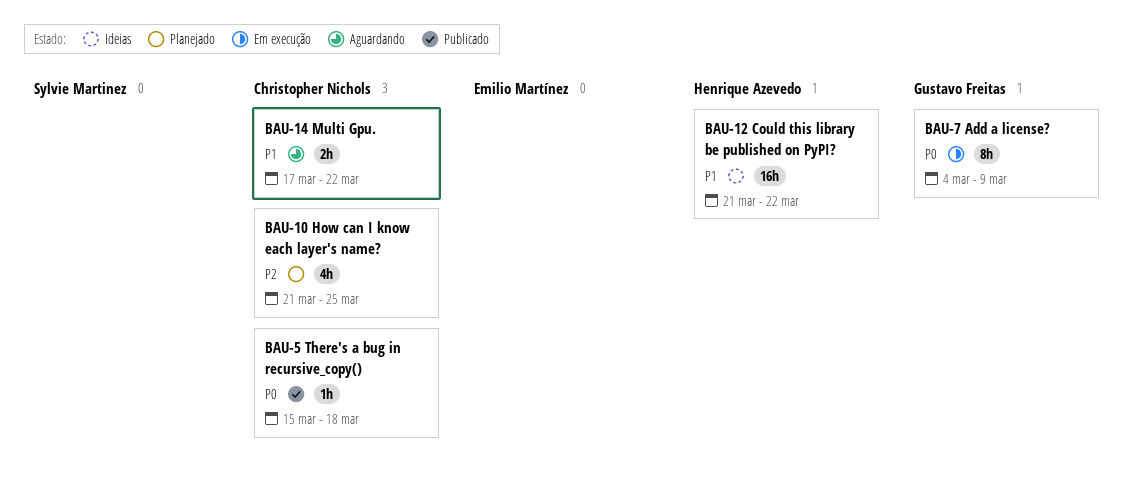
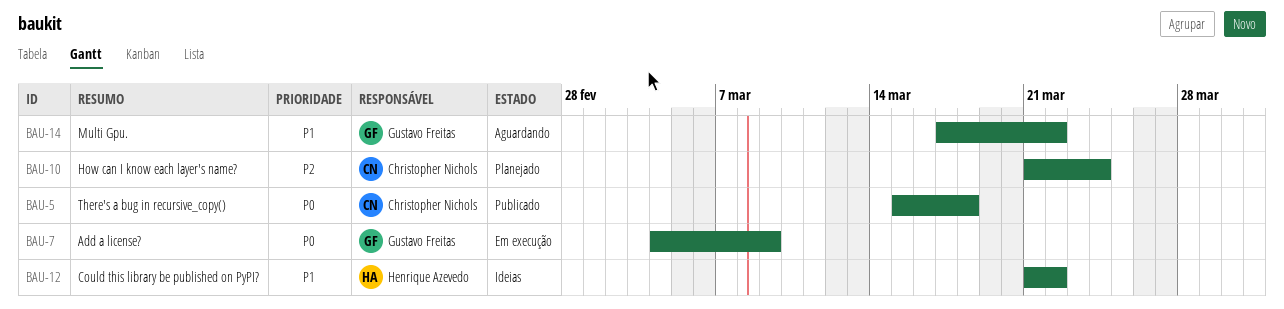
BAU-10, due: Mar 25 -> Mar 24
BAU-14, owner: Christopher Nichols -> Gustavo Freitas

